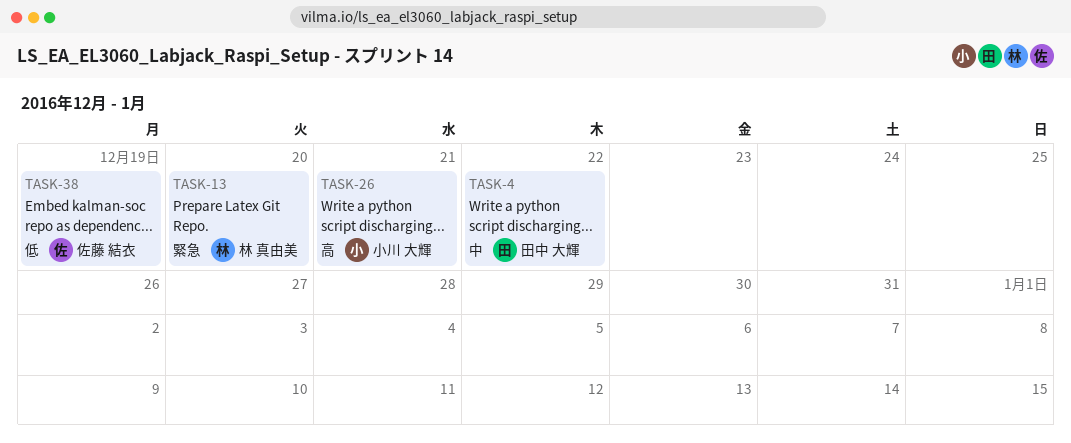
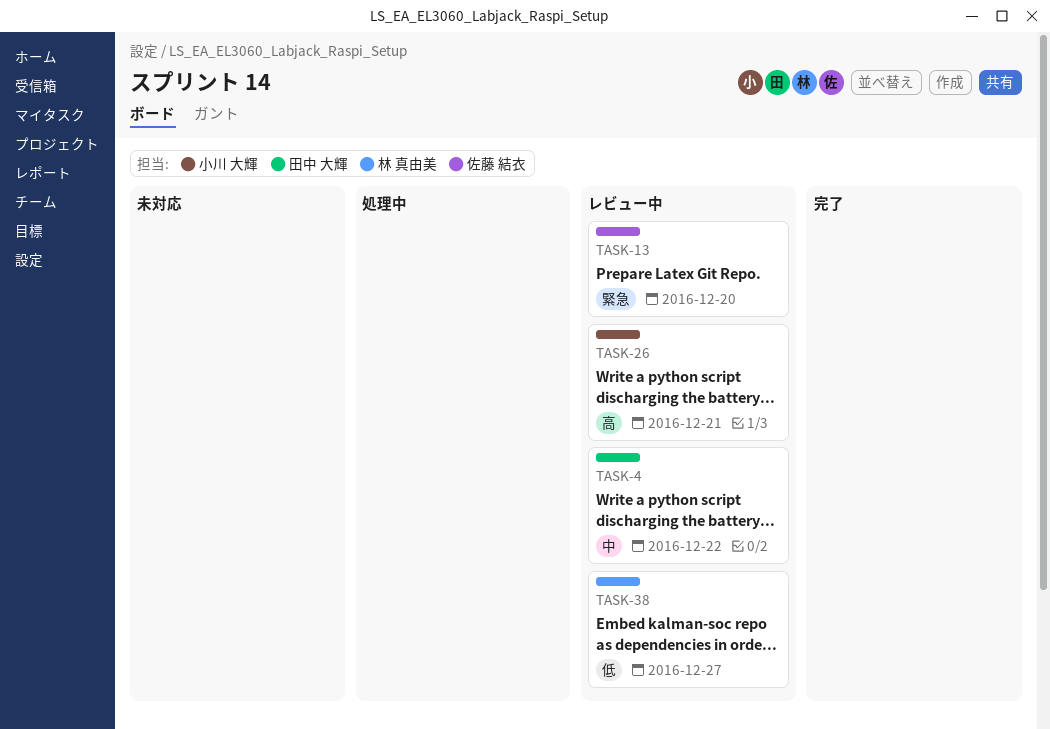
TASK-13, owner: 林 真由美 -> 佐藤 結衣
TASK-38, owner: 佐藤 結衣 -> 林 真由美
TASK-38, due: Dec 19 -> Dec 27

